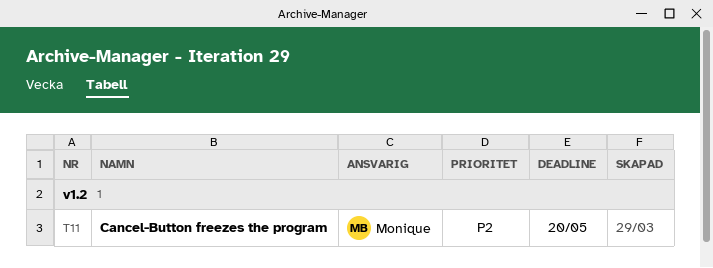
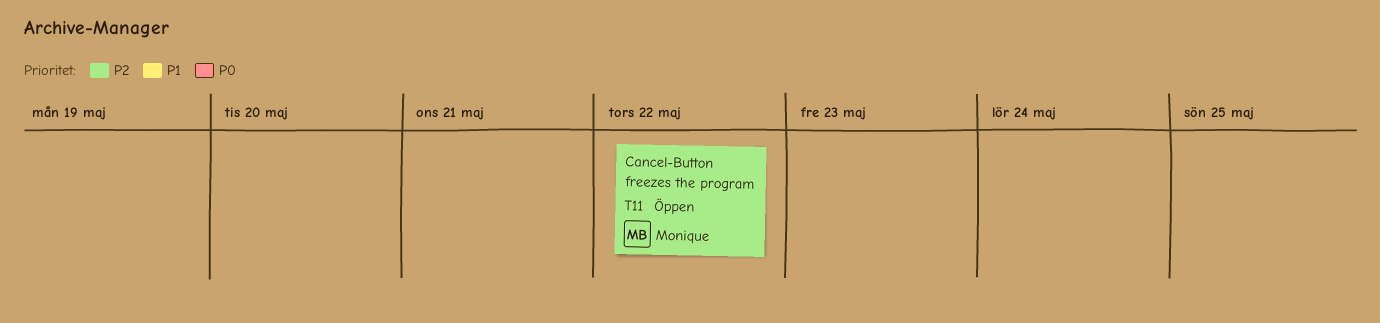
T11, due: May 20 -> May 22

